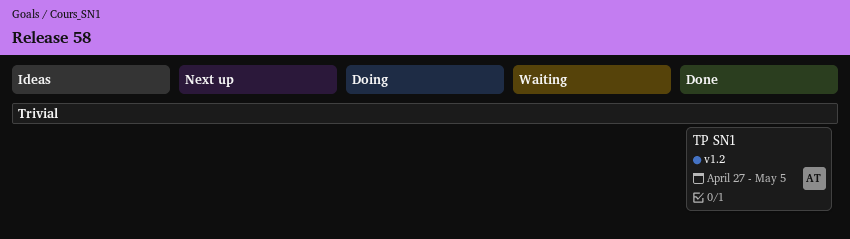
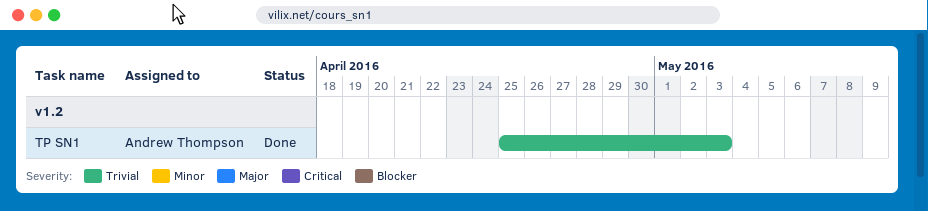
TP SN1, start: Apr 27 -> Apr 25
TP SN1, due: May 5 -> May 3

